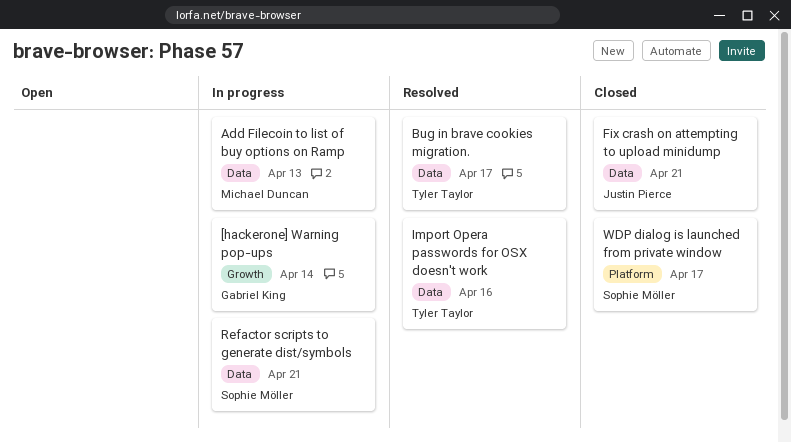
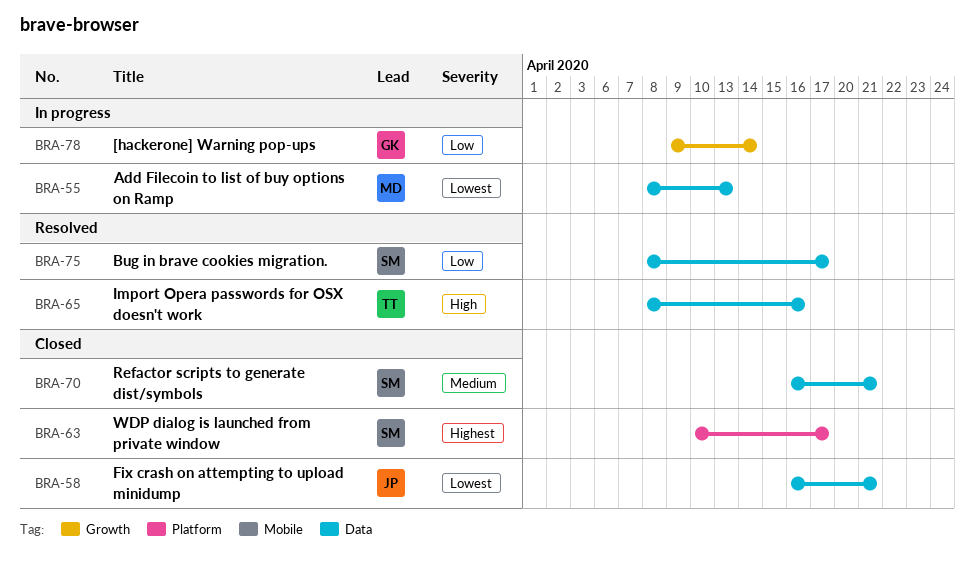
Bug in brave cookies migration., owner: Tyler Taylor -> Sophie Möller
Refactor scripts to generate dist/symbols, status: In progress -> Closed

